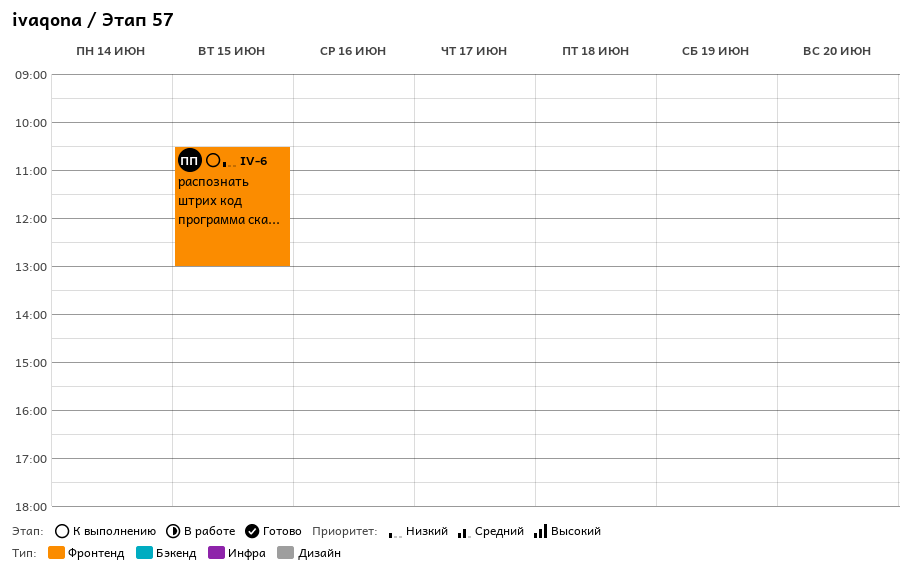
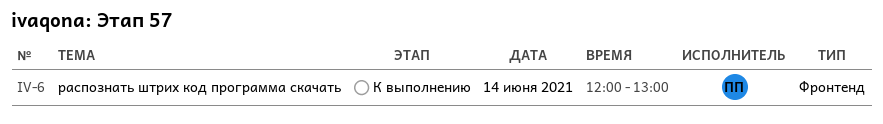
IV-6, day: Jun 15 -> Jun 14
IV-6, begins: 10:30 -> 12:00

